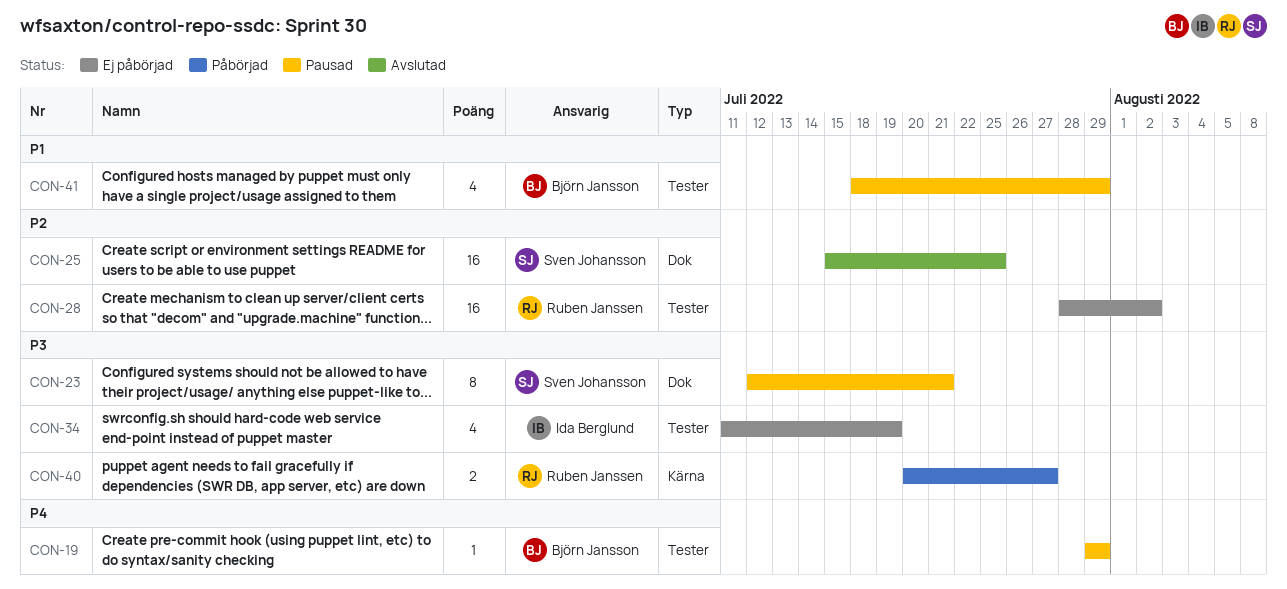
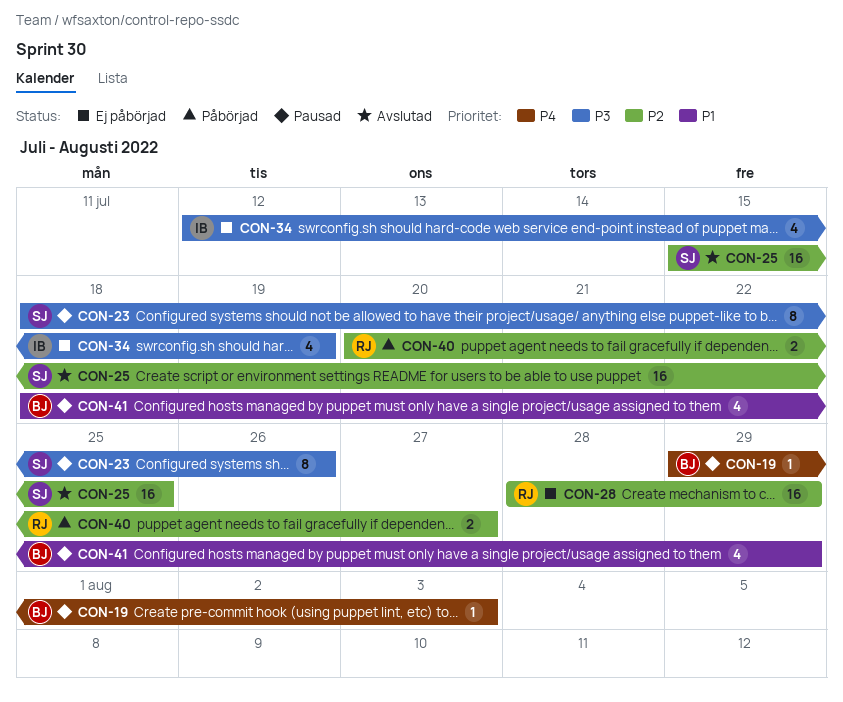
CON-19, due: Jul 29 -> Aug 3
CON-23, start: Jul 12 -> Jul 18
CON-23, due: Jul 21 -> Jul 26
CON-28, due: Aug 2 -> Jul 29
CON-34, start: Jul 11 -> Jul 12
CON-40, priority: P3 -> P2

